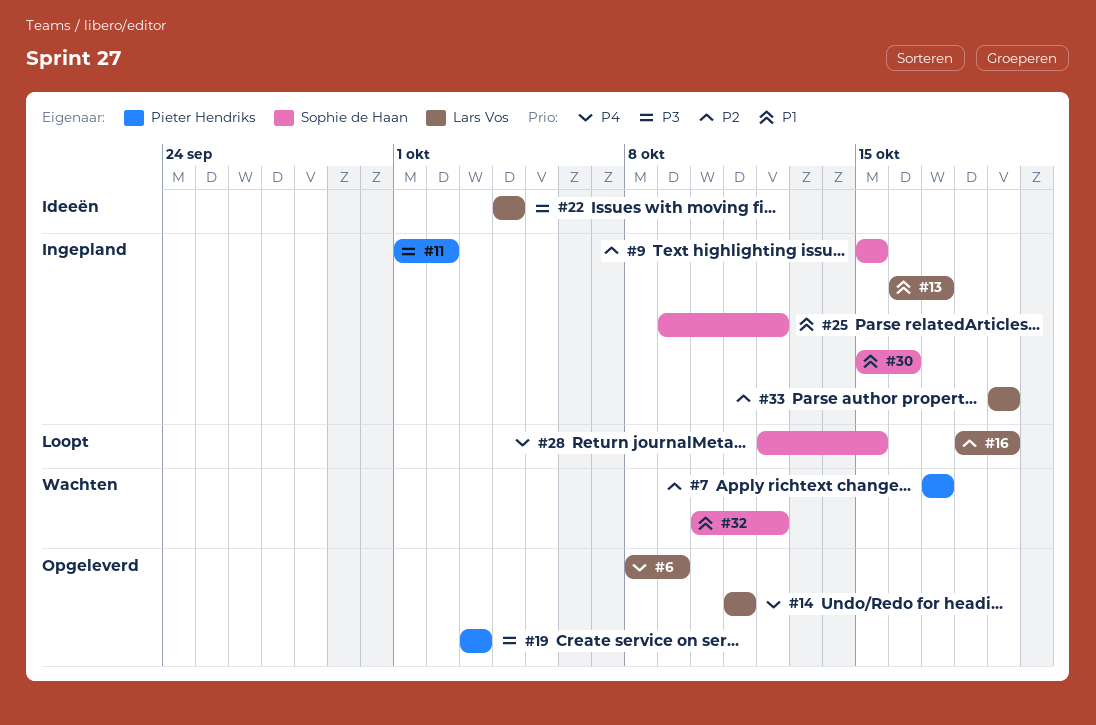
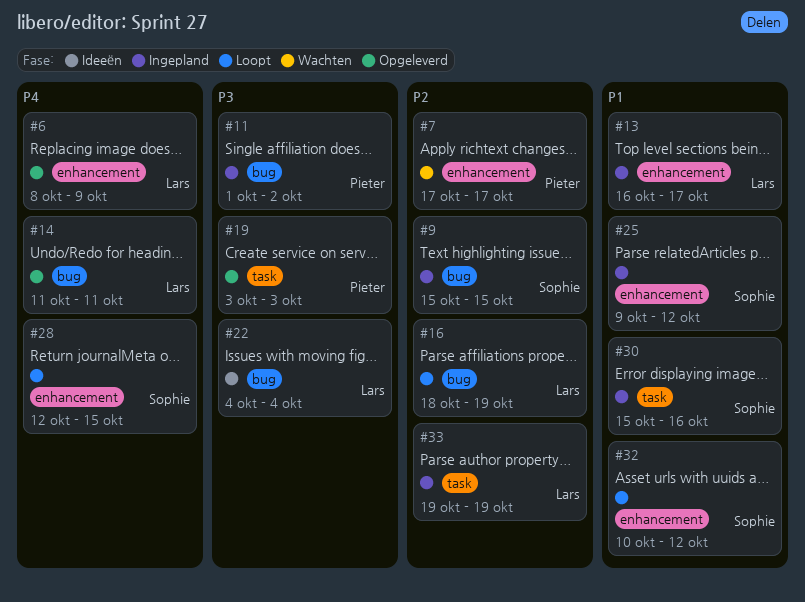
#32, status: Wachten -> Loopt

